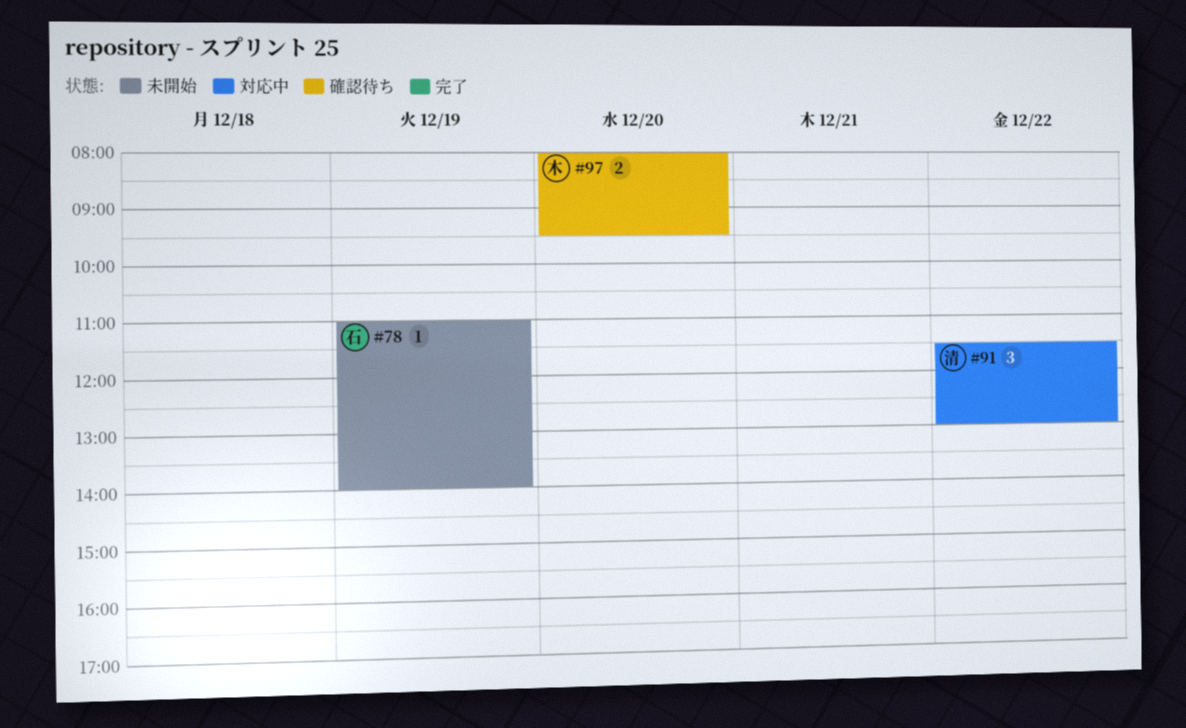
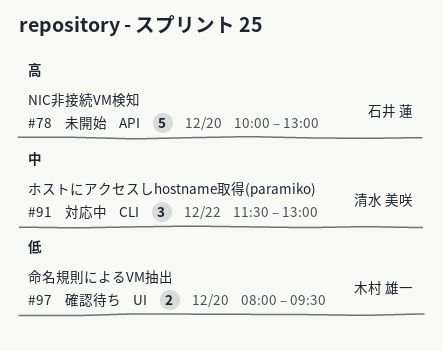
#78, estimate: 1 -> 5
#78, day: Dec 19 -> Dec 20
#78, begins: 11:00 -> 10:00
#78, ends: 14:00 -> 13:00

